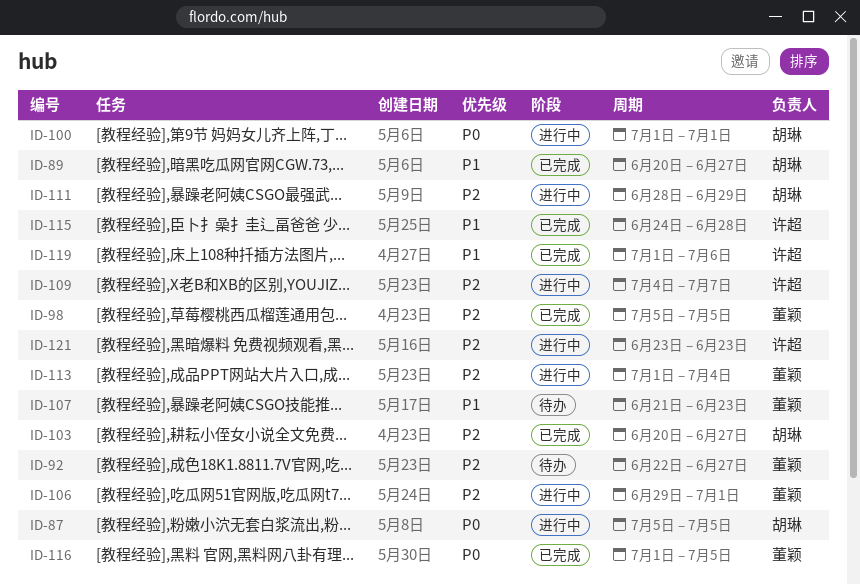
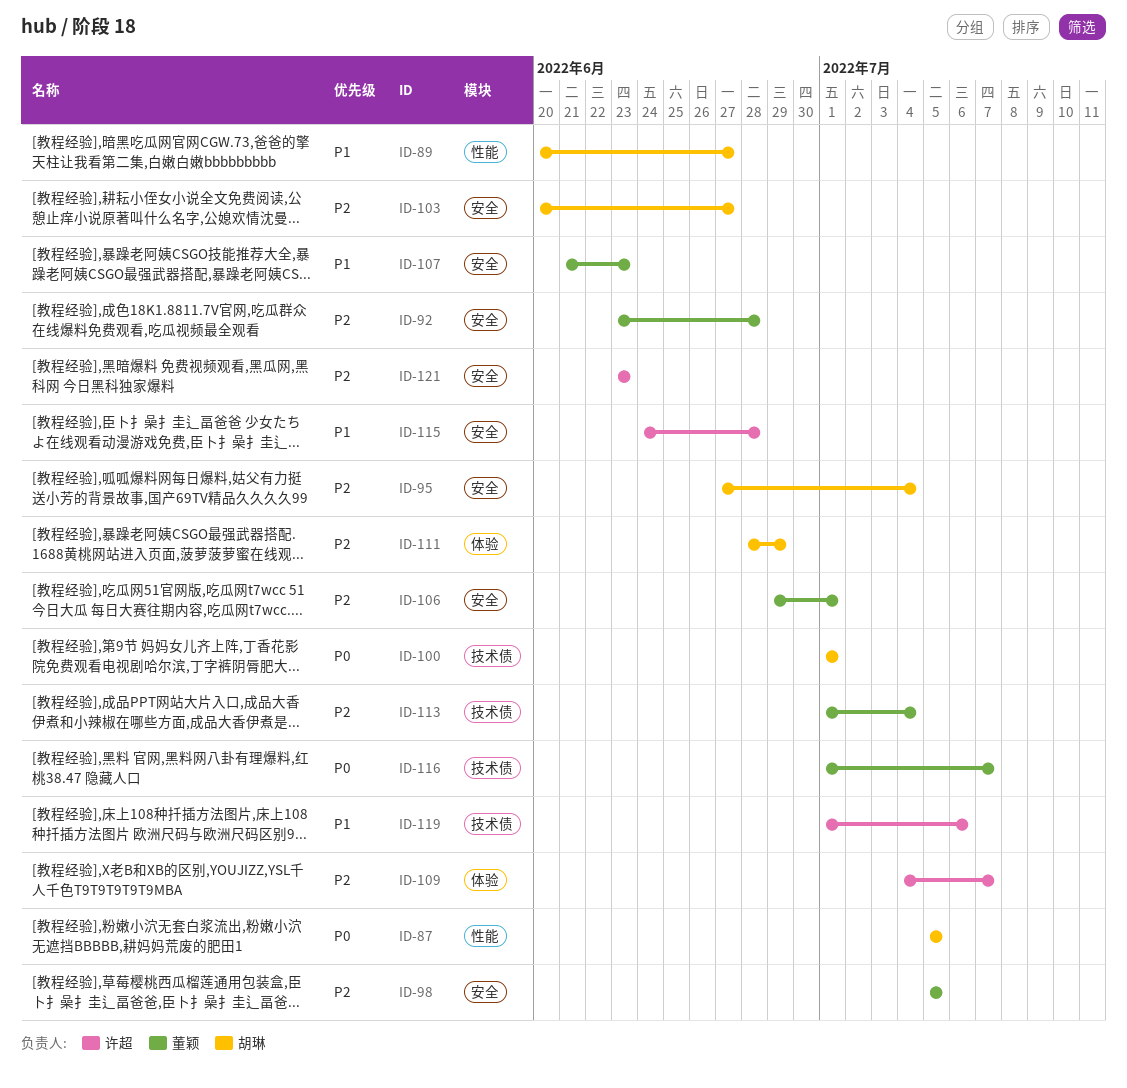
ID-92, start: Jun 22 -> Jun 23
ID-92, due: Jun 27 -> Jun 28
ID-95: none -> present
ID-116, due: Jul 5 -> Jul 7

